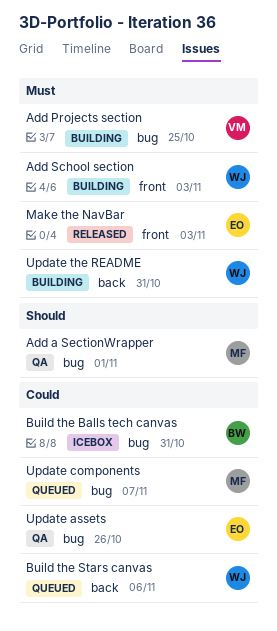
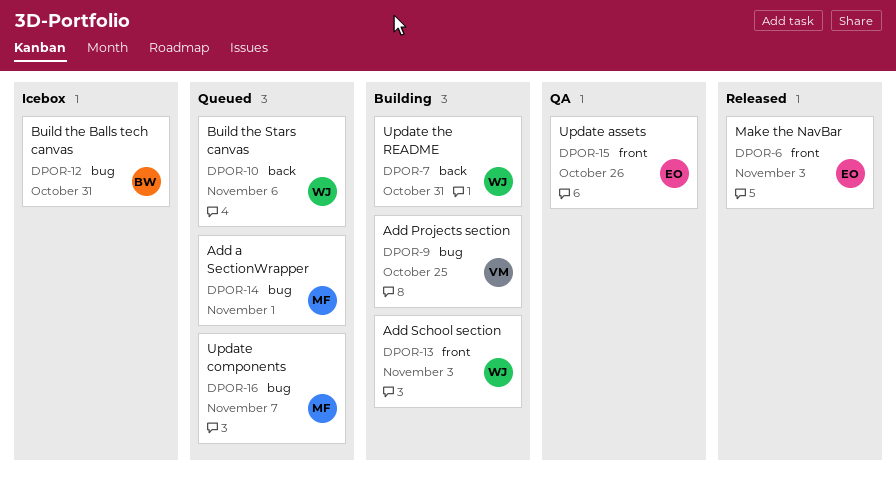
Add a SectionWrapper, status: QA -> Queued
Update assets, label: bug -> front

